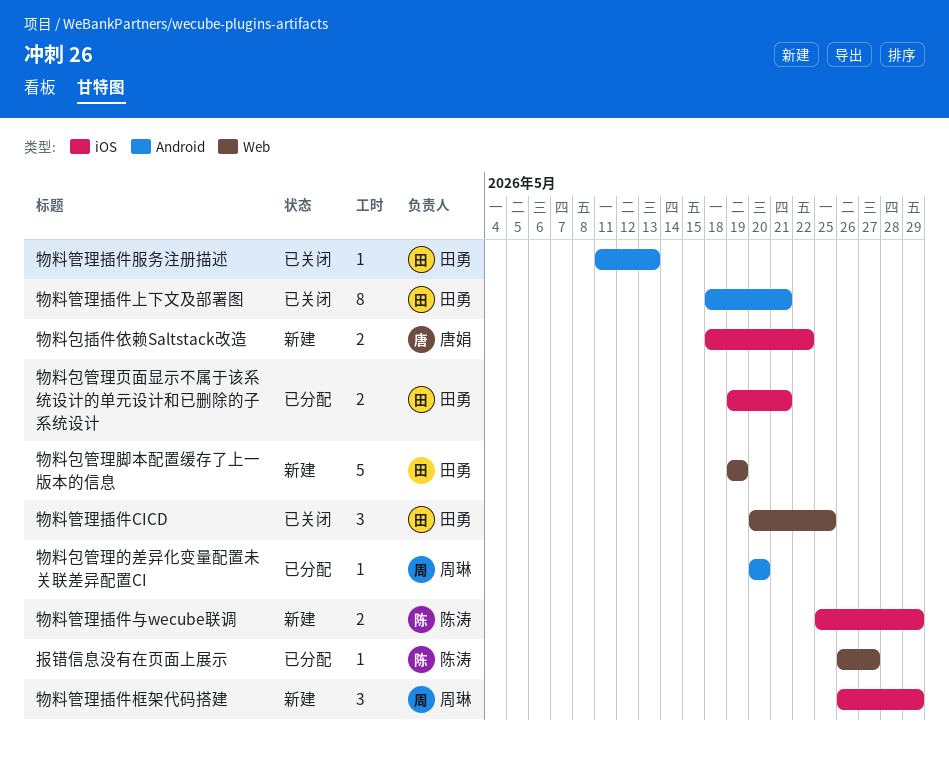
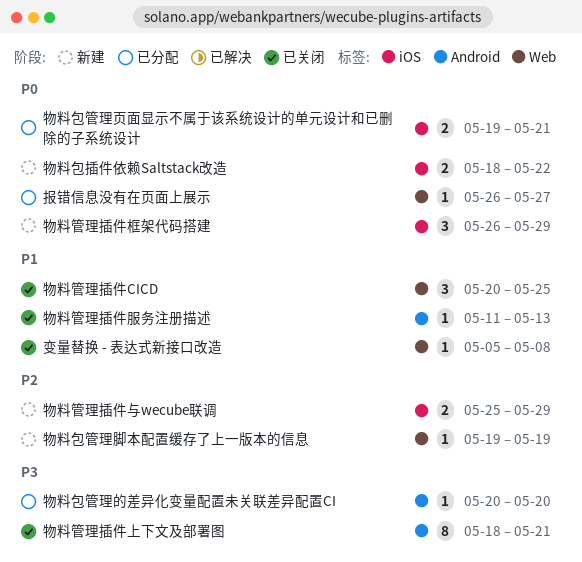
变量替换 - 表达式新接口改造: none -> present
物料包管理脚本配置缓存了上一版本的信息, estimate: 5 -> 1

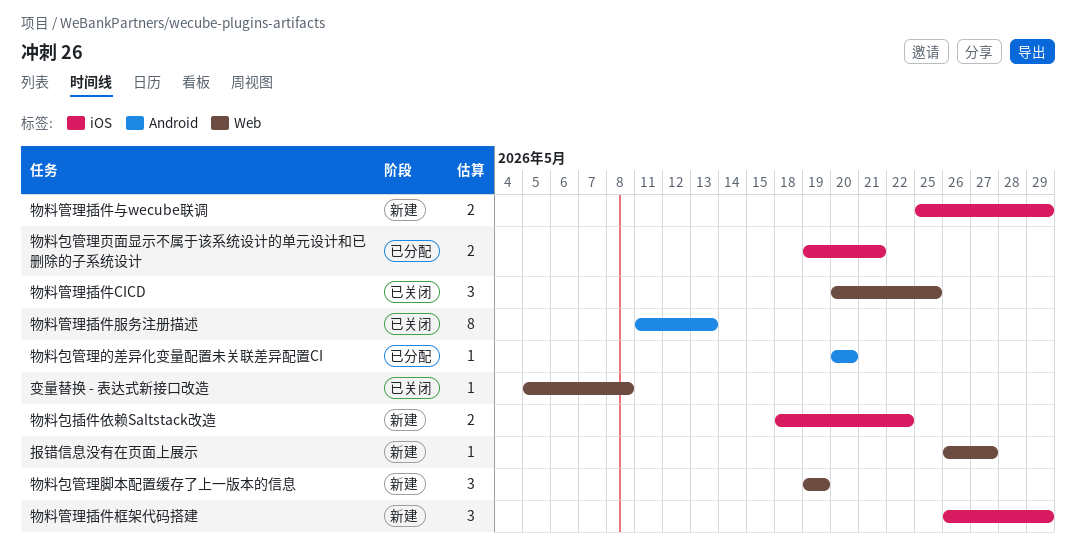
报错信息没有在页面上展示, status: 已分配 -> 新建
物料包管理脚本配置缓存了上一版本的信息, estimate: 1 -> 3
物料管理插件上下文及部署图: present -> none
物料管理插件服务注册描述, estimate: 1 -> 8

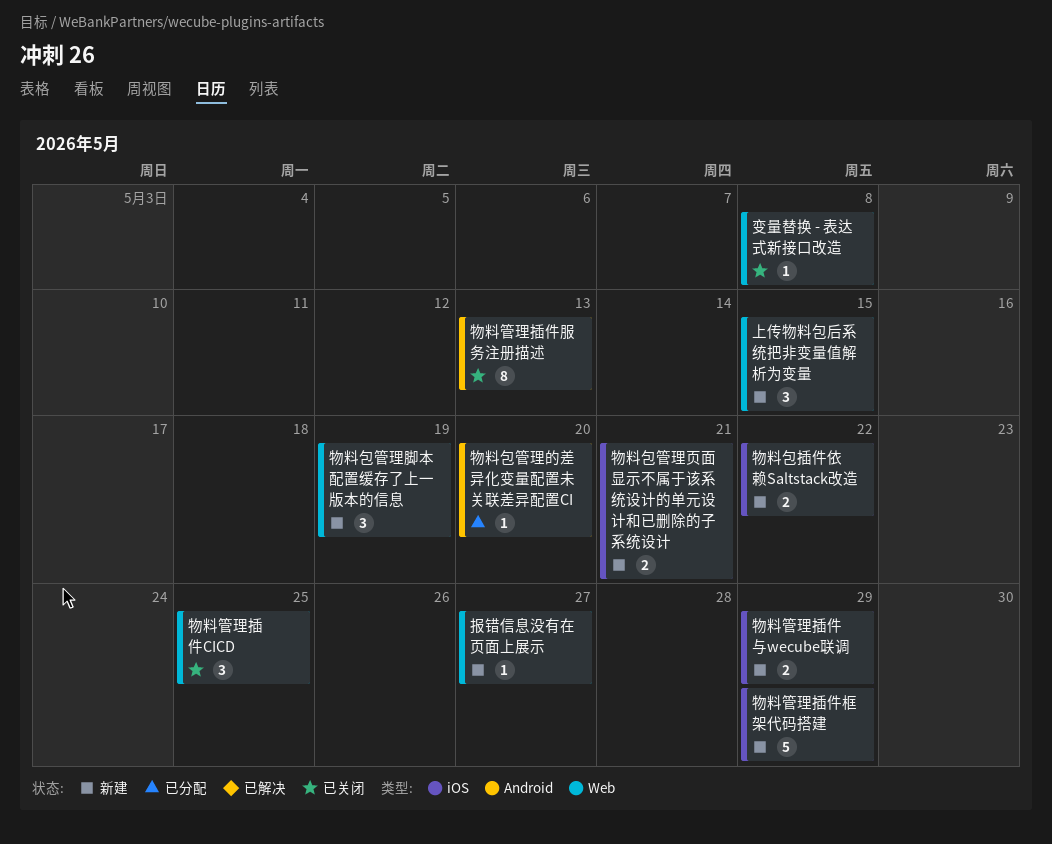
上传物料包后系统把非变量值解析为变量: none -> present
物料包管理页面显示不属于该系统设计的单元设计和已删除的子系统设计, status: 已分配 -> 新建
物料管理插件框架代码搭建, estimate: 3 -> 5

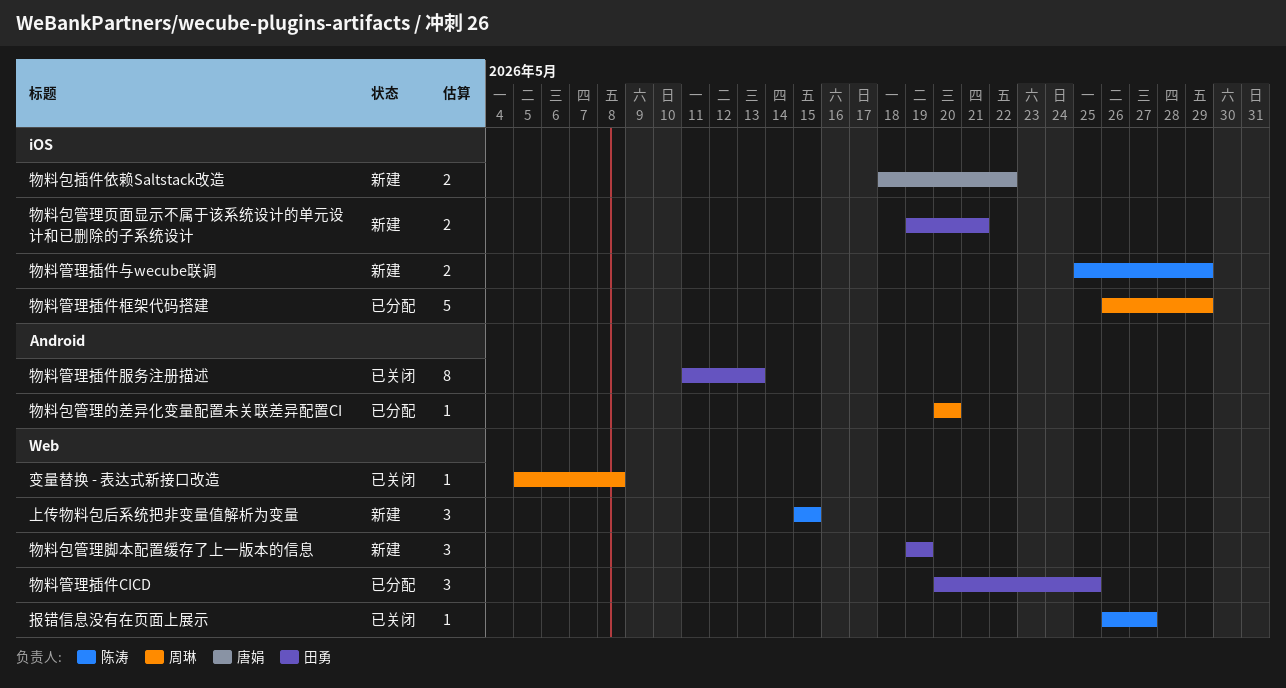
报错信息没有在页面上展示, status: 新建 -> 已关闭
物料管理插件CICD, status: 已关闭 -> 已分配
物料管理插件框架代码搭建, status: 新建 -> 已分配

